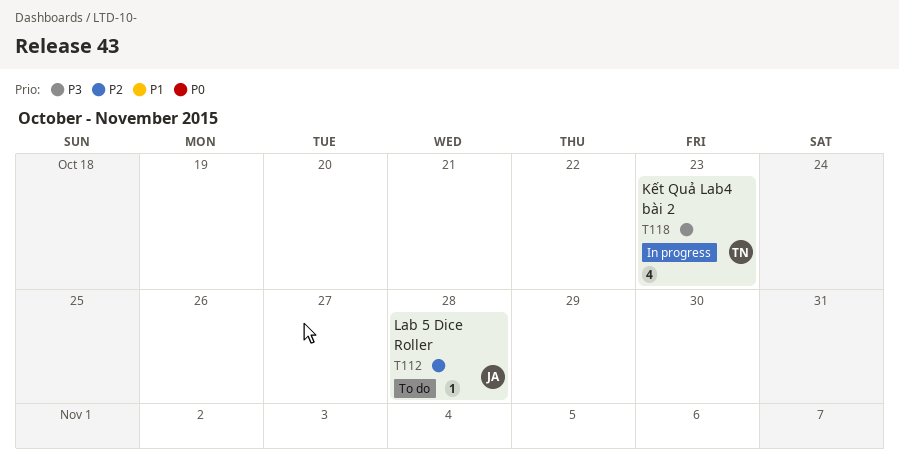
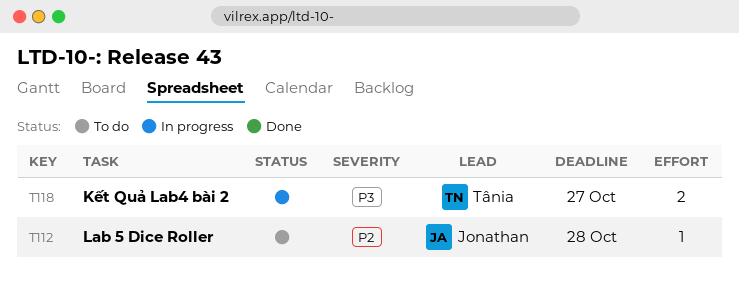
T118, estimate: 4 -> 2
T118, due: Oct 23 -> Oct 27

